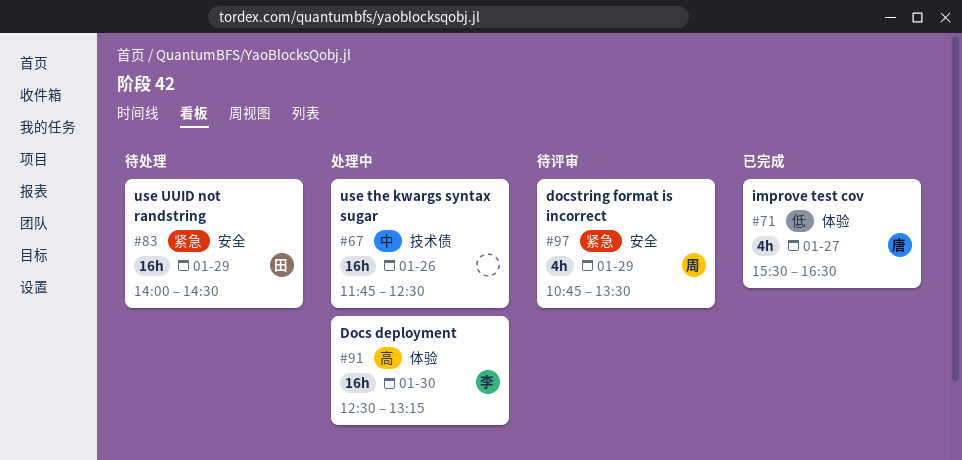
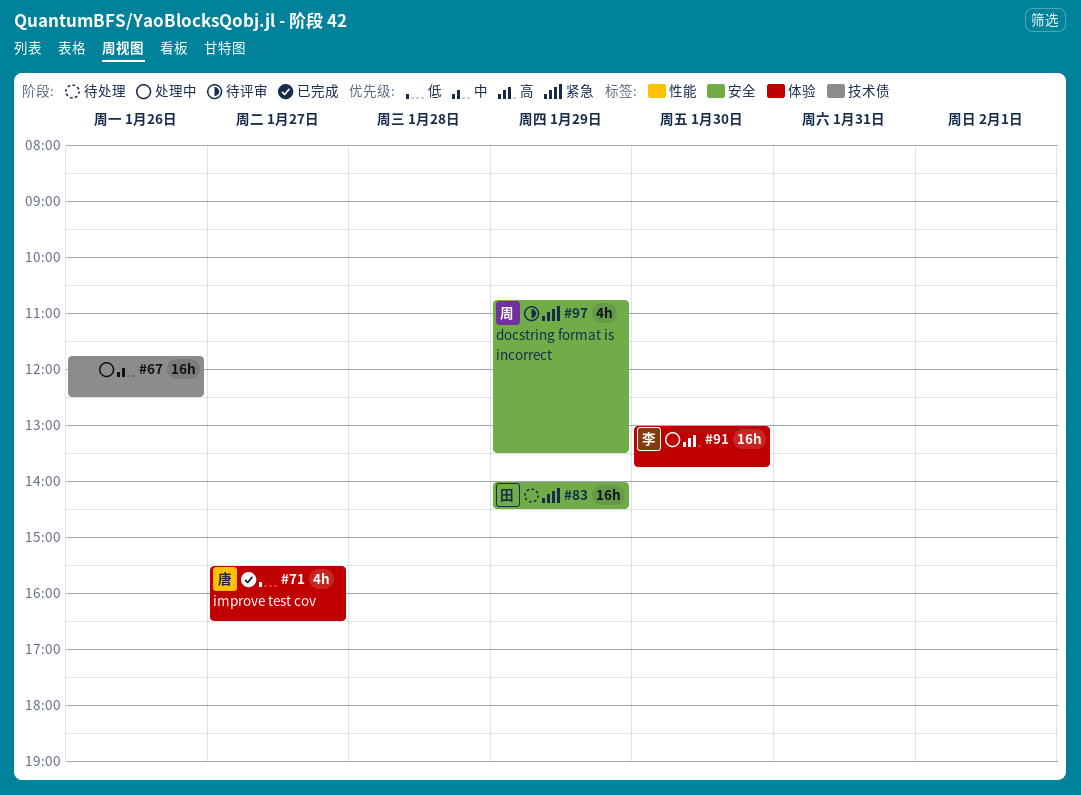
#91, begins: 12:30 -> 13:00
#91, ends: 13:15 -> 13:45

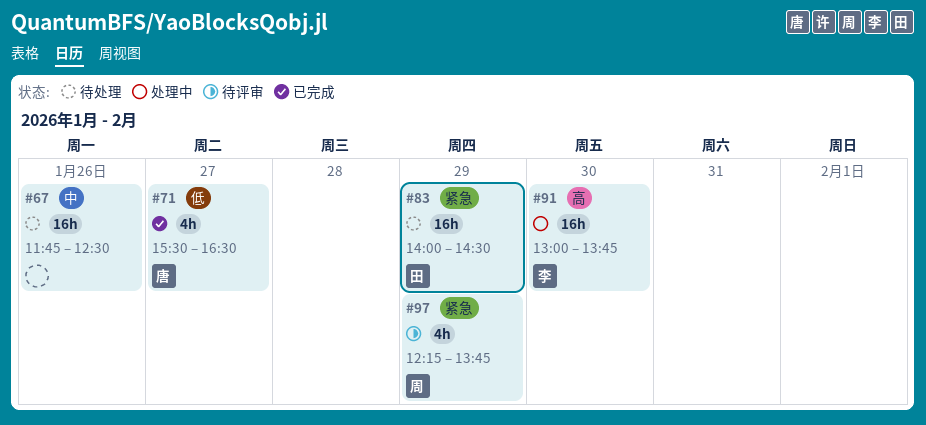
#67, status: 处理中 -> 待处理
#97, begins: 10:45 -> 12:15
#97, ends: 13:30 -> 13:45

